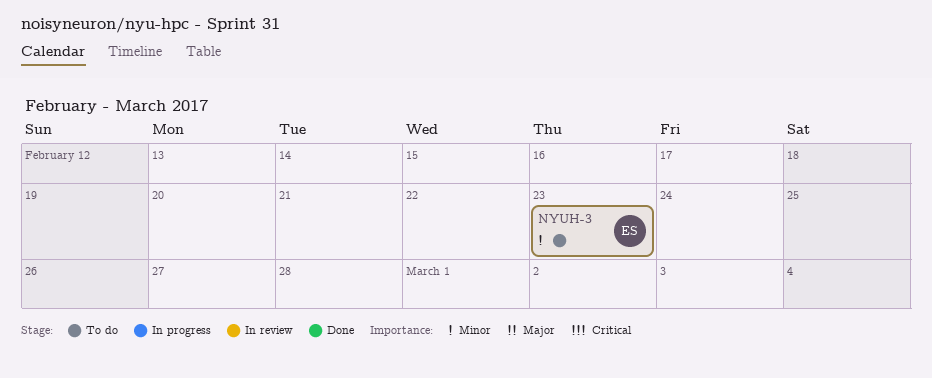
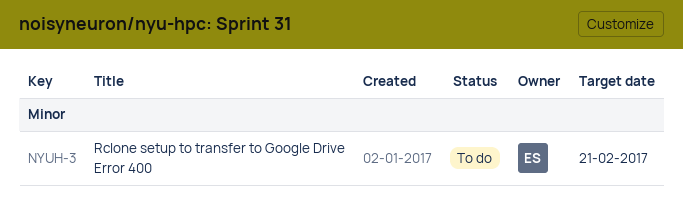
NYUH-3, due: Feb 23 -> Feb 21

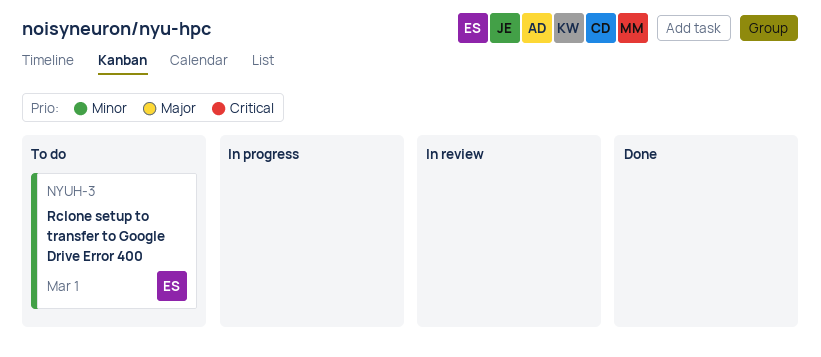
NYUH-3, due: Feb 21 -> Mar 1

